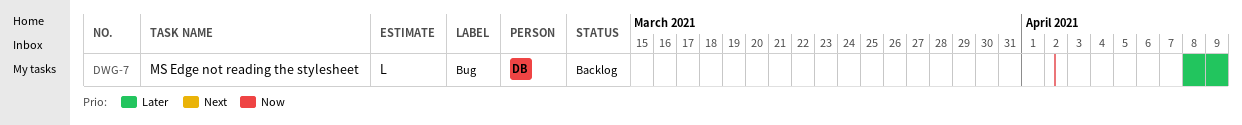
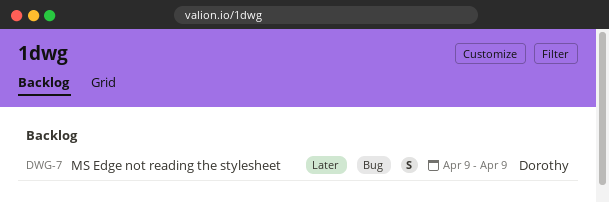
DWG-7, estimate: L -> S
DWG-7, start: Apr 8 -> Apr 9

